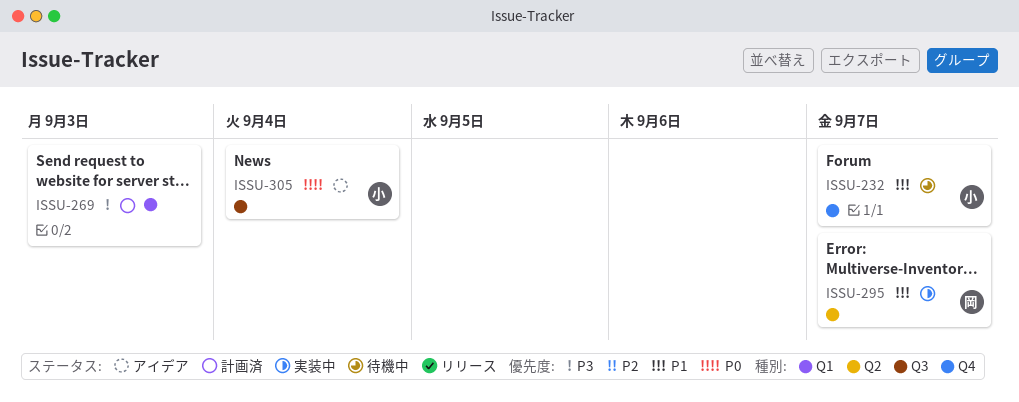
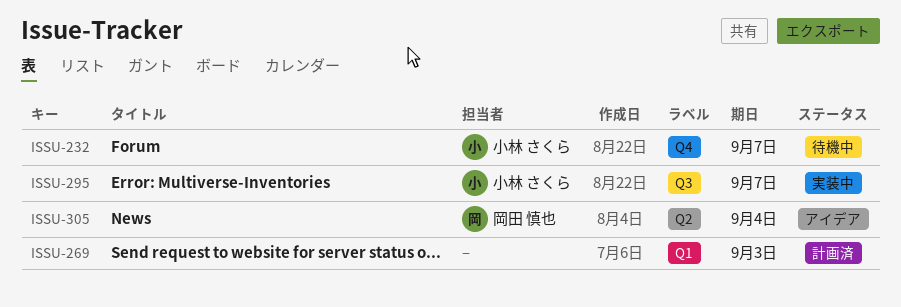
ISSU-295, owner: 岡田 慎也 -> 小林 さくら
ISSU-295, label: Q2 -> Q3
ISSU-305, owner: 小林 さくら -> 岡田 慎也
ISSU-305, label: Q3 -> Q2

